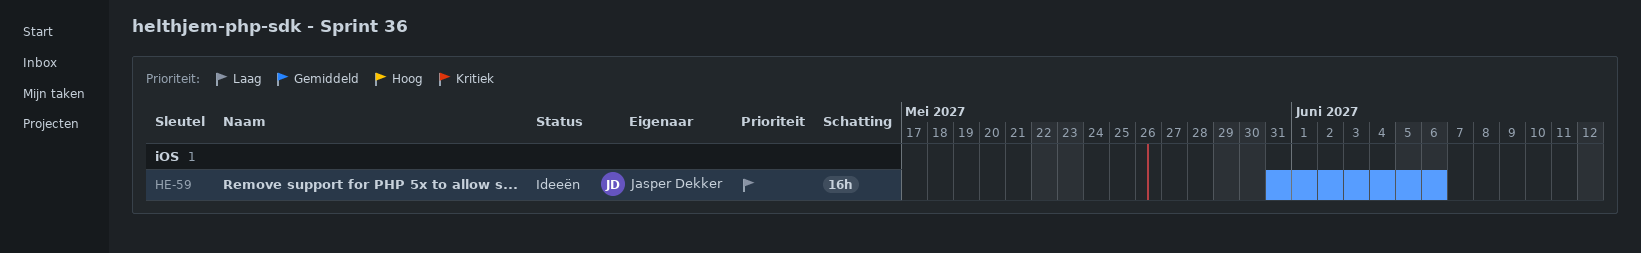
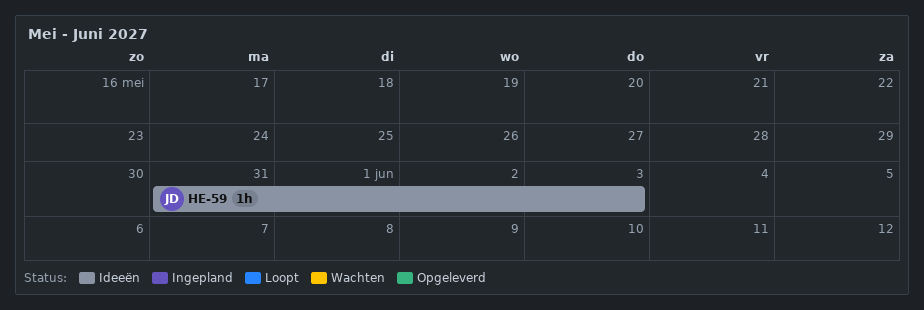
HE-59, estimate: 16h -> 1h
HE-59, due: Jun 6 -> Jun 3

